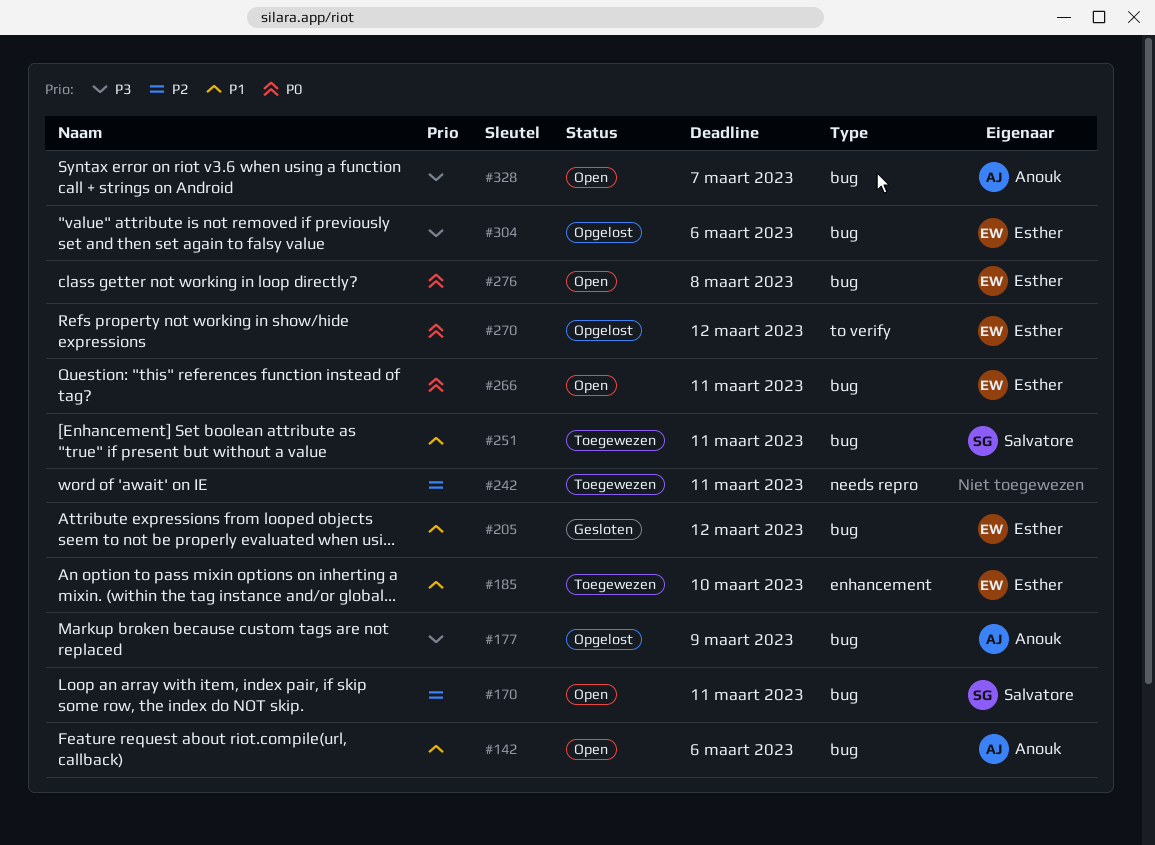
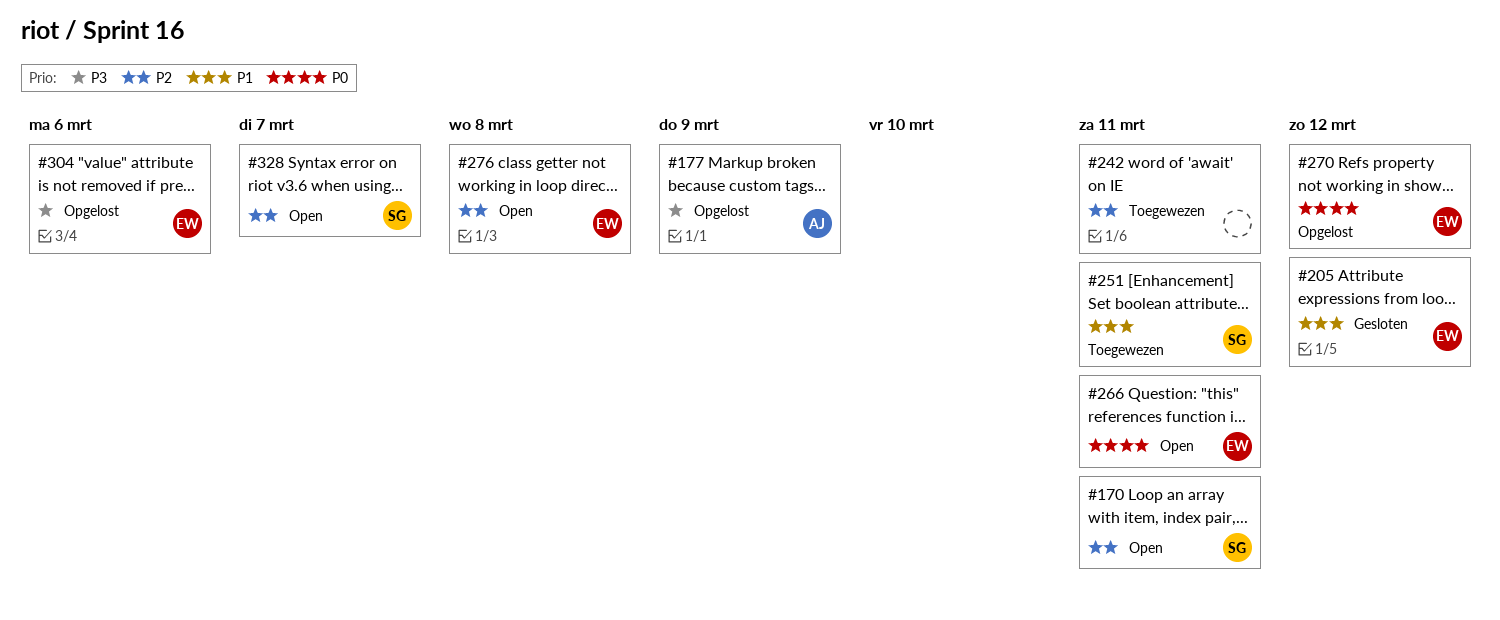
#142: present -> none
#185: present -> none
#276, priority: P0 -> P2
#328, owner: Anouk -> Salvatore
#328, priority: P3 -> P2

